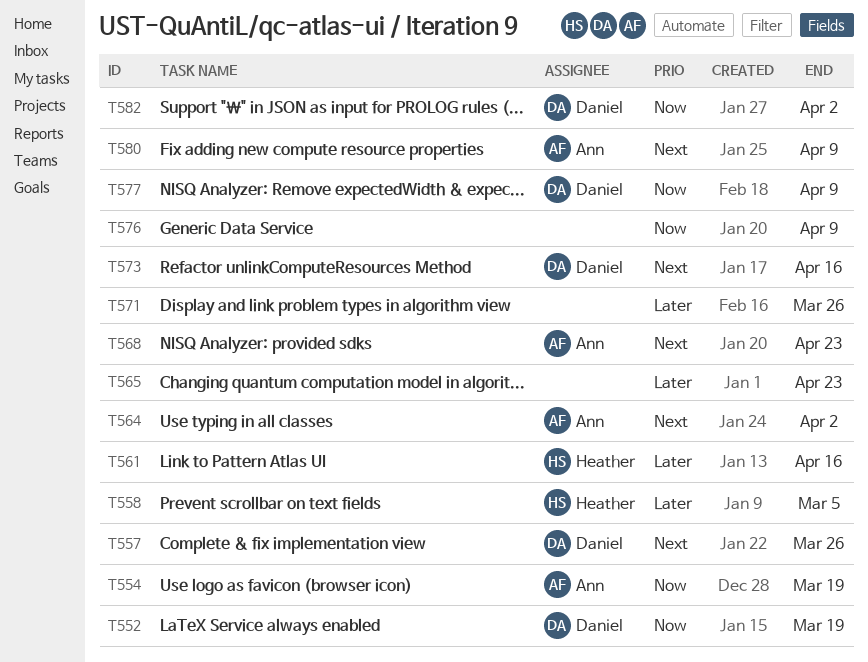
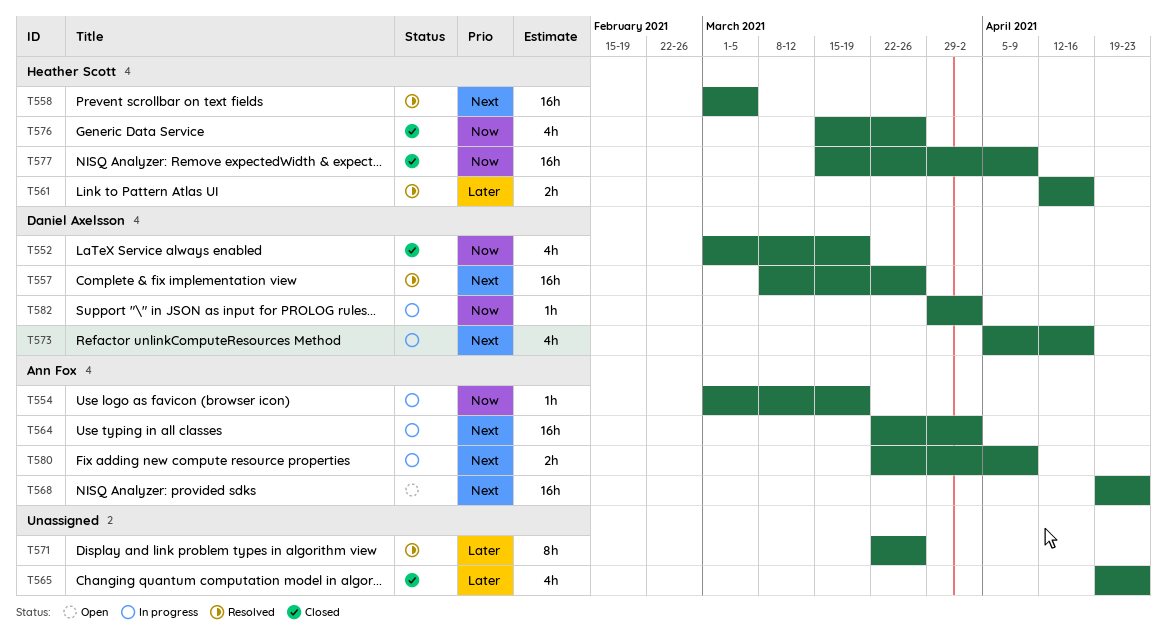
T558, priority: Later -> Next
T576, owner: none -> Heather Scott
T576, due: Apr 9 -> Mar 26
T577, owner: Daniel Axelsson -> Heather Scott

